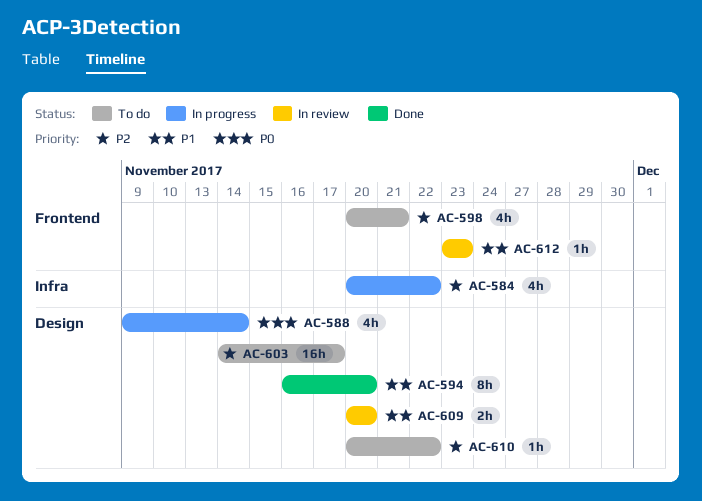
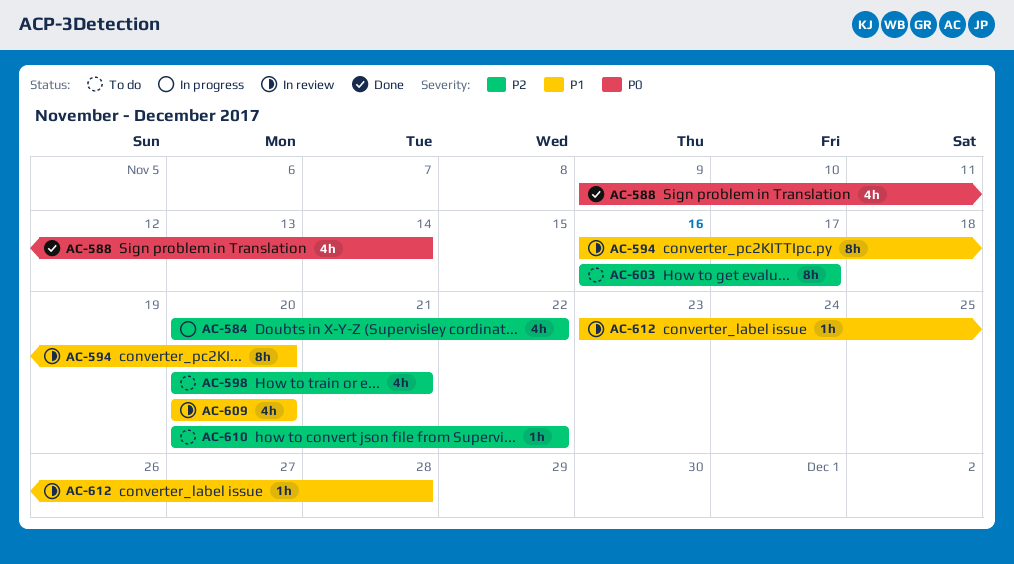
AC-588, status: In progress -> Done
AC-594, status: Done -> In review
AC-603, estimate: 16h -> 8h
AC-603, start: Nov 14 -> Nov 16
AC-609, estimate: 2h -> 4h
AC-612, due: Nov 23 -> Nov 28

